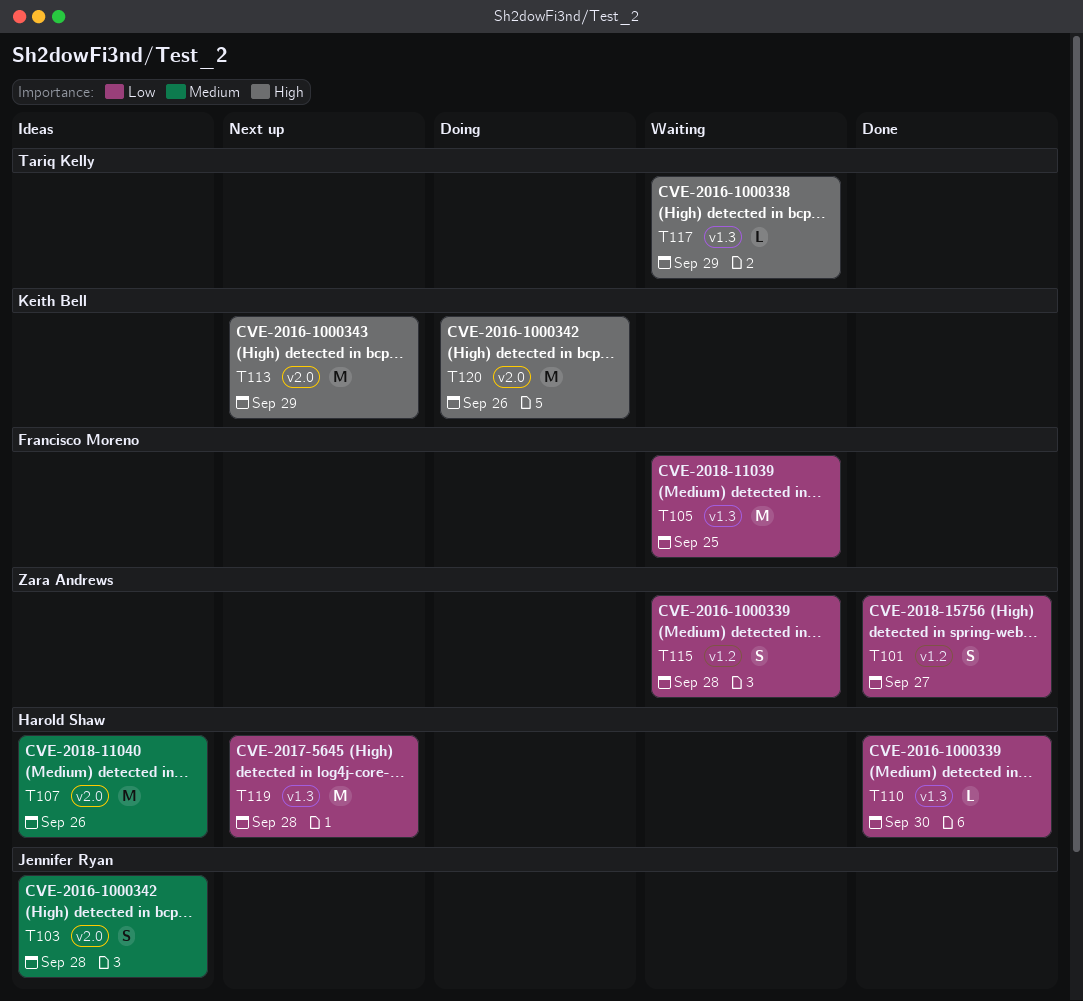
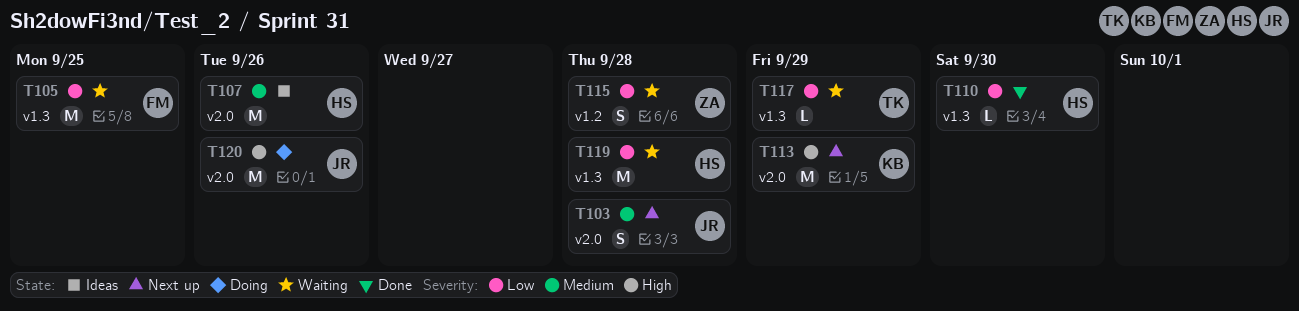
T101: present -> none
T103, status: Ideas -> Next up
T117, priority: High -> Low
T119, status: Next up -> Waiting
T120, owner: Keith Bell -> Jennifer Ryan

